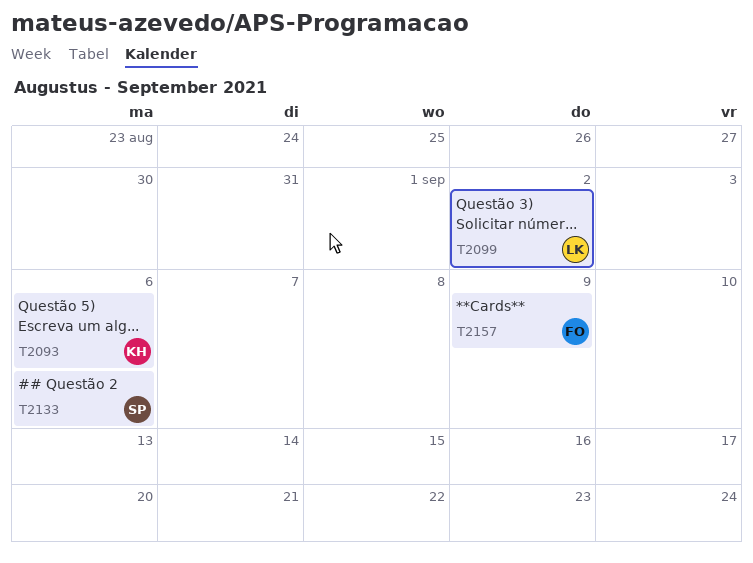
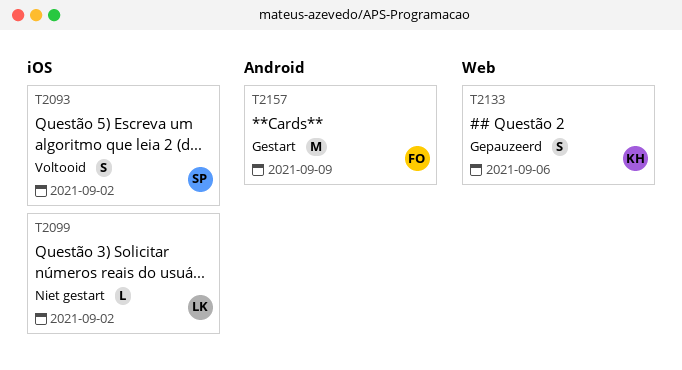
T2093, owner: KH -> SP
T2093, due: Sep 6 -> Sep 2
T2133, owner: SP -> KH

